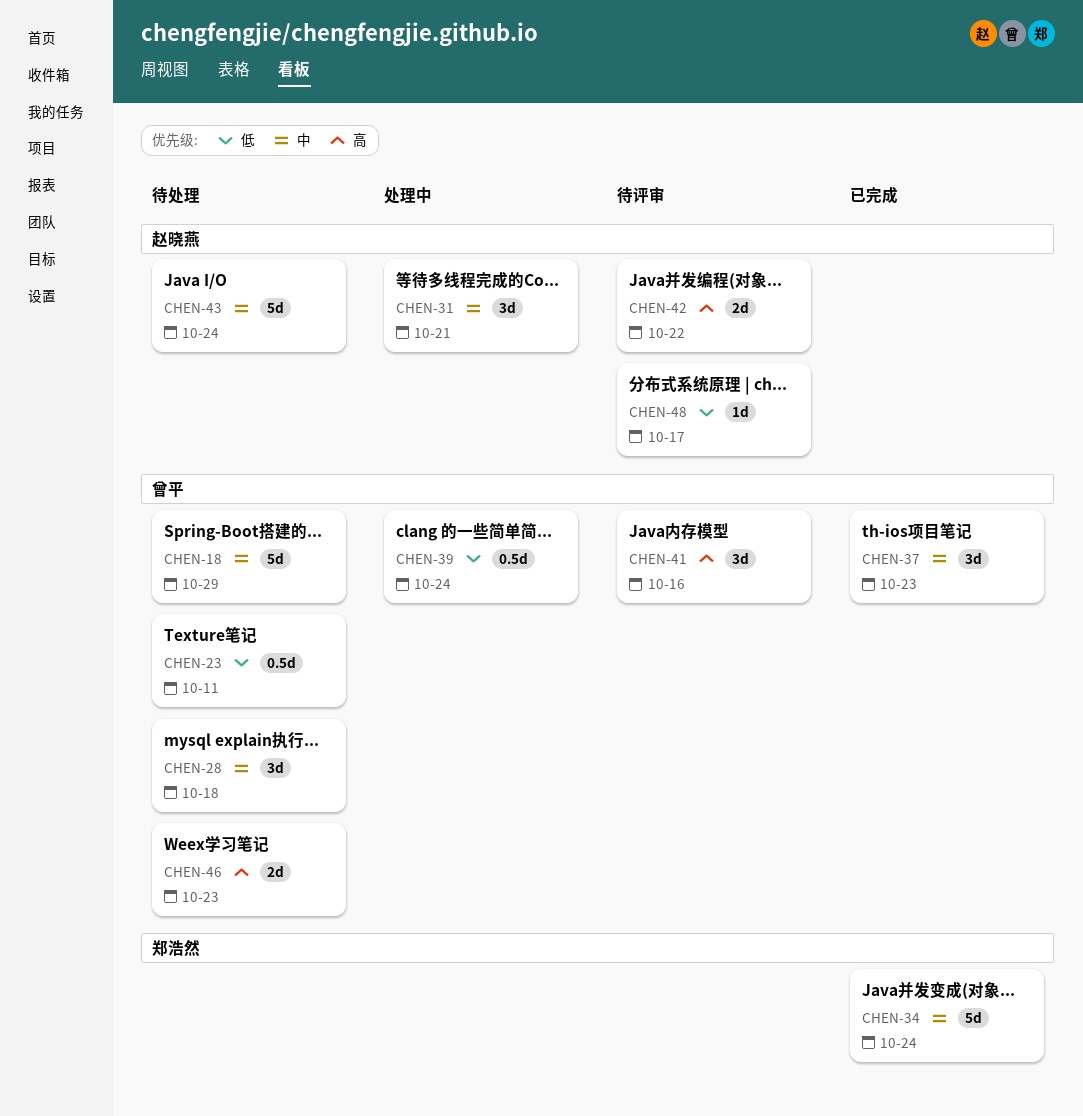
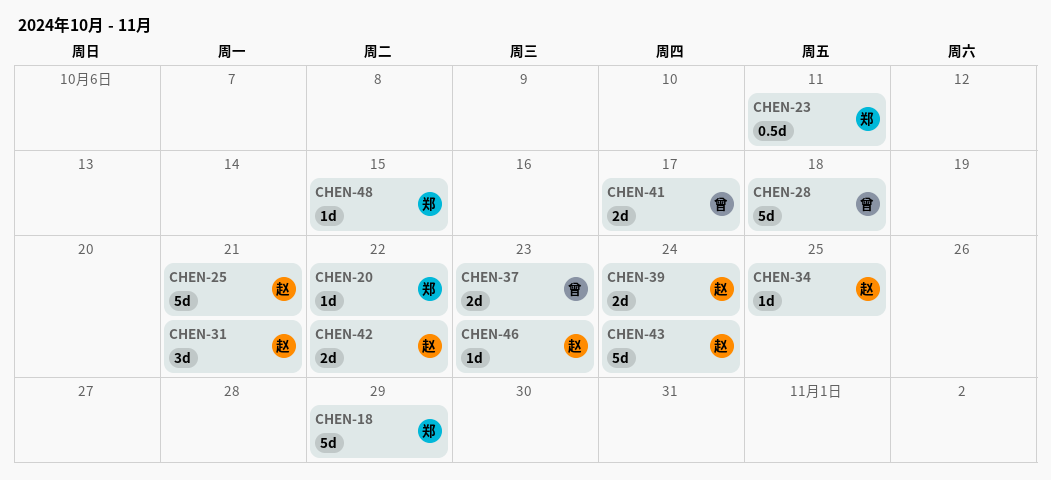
CHEN-18, owner: 曾平 -> 郑浩然
CHEN-20: none -> present
CHEN-23, owner: 曾平 -> 郑浩然
CHEN-25: none -> present
CHEN-28, estimate: 3d -> 5d
CHEN-34, owner: 郑浩然 -> 赵晓燕
CHEN-34, estimate: 5d -> 1d
CHEN-34, due: Oct 24 -> Oct 25
CHEN-37, estimate: 3d -> 2d
CHEN-39, owner: 曾平 -> 赵晓燕
CHEN-39, estimate: 0.5d -> 2d
CHEN-41, estimate: 3d -> 2d
CHEN-41, due: Oct 16 -> Oct 17
CHEN-46, owner: 曾平 -> 赵晓燕
CHEN-46, estimate: 2d -> 1d
CHEN-48, owner: 赵晓燕 -> 郑浩然
CHEN-48, due: Oct 17 -> Oct 15

